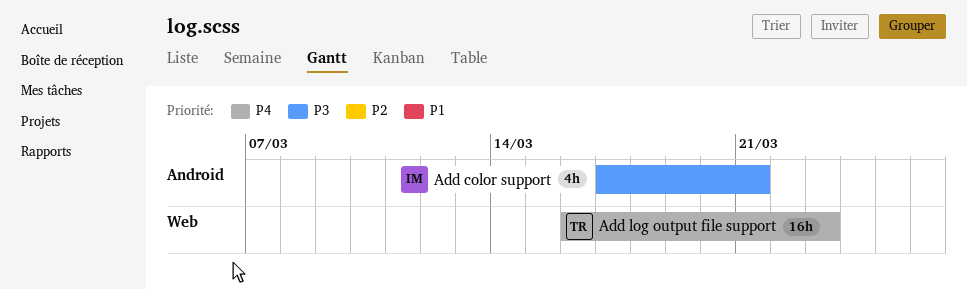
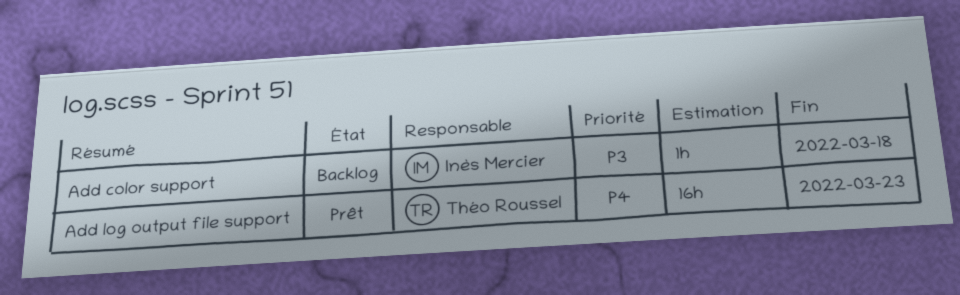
Add color support, estimate: 4h -> 1h
Add color support, due: Mar 21 -> Mar 18

